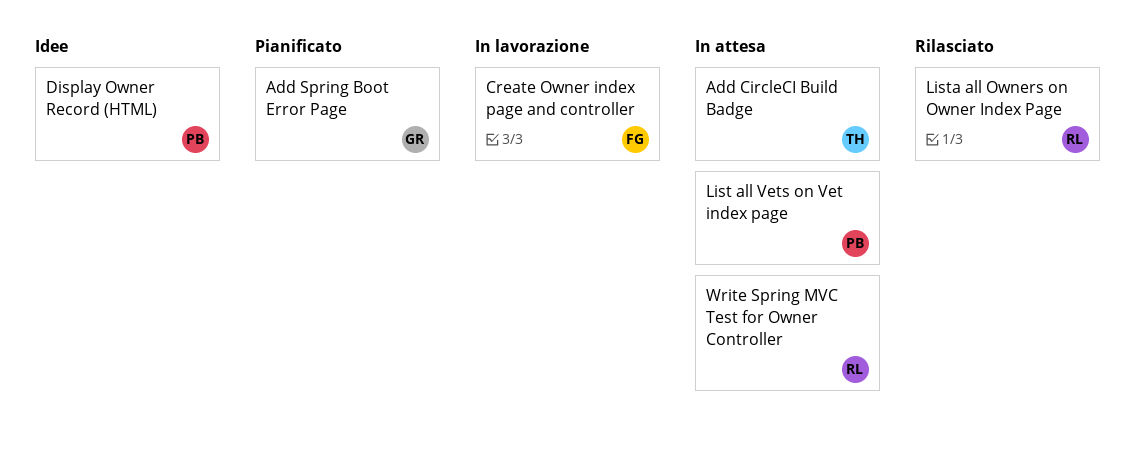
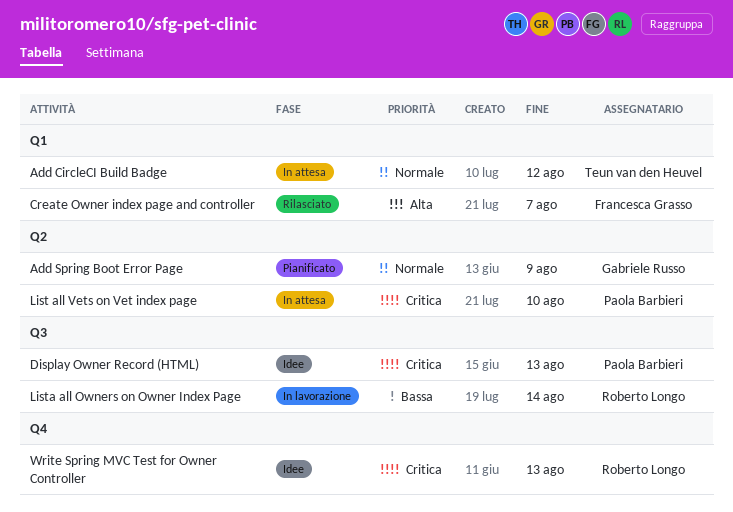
Create Owner index page and controller, status: In lavorazione -> Rilasciato
Lista all Owners on Owner Index Page, status: Rilasciato -> In lavorazione
Write Spring MVC Test for Owner Controller, status: In attesa -> Idee

